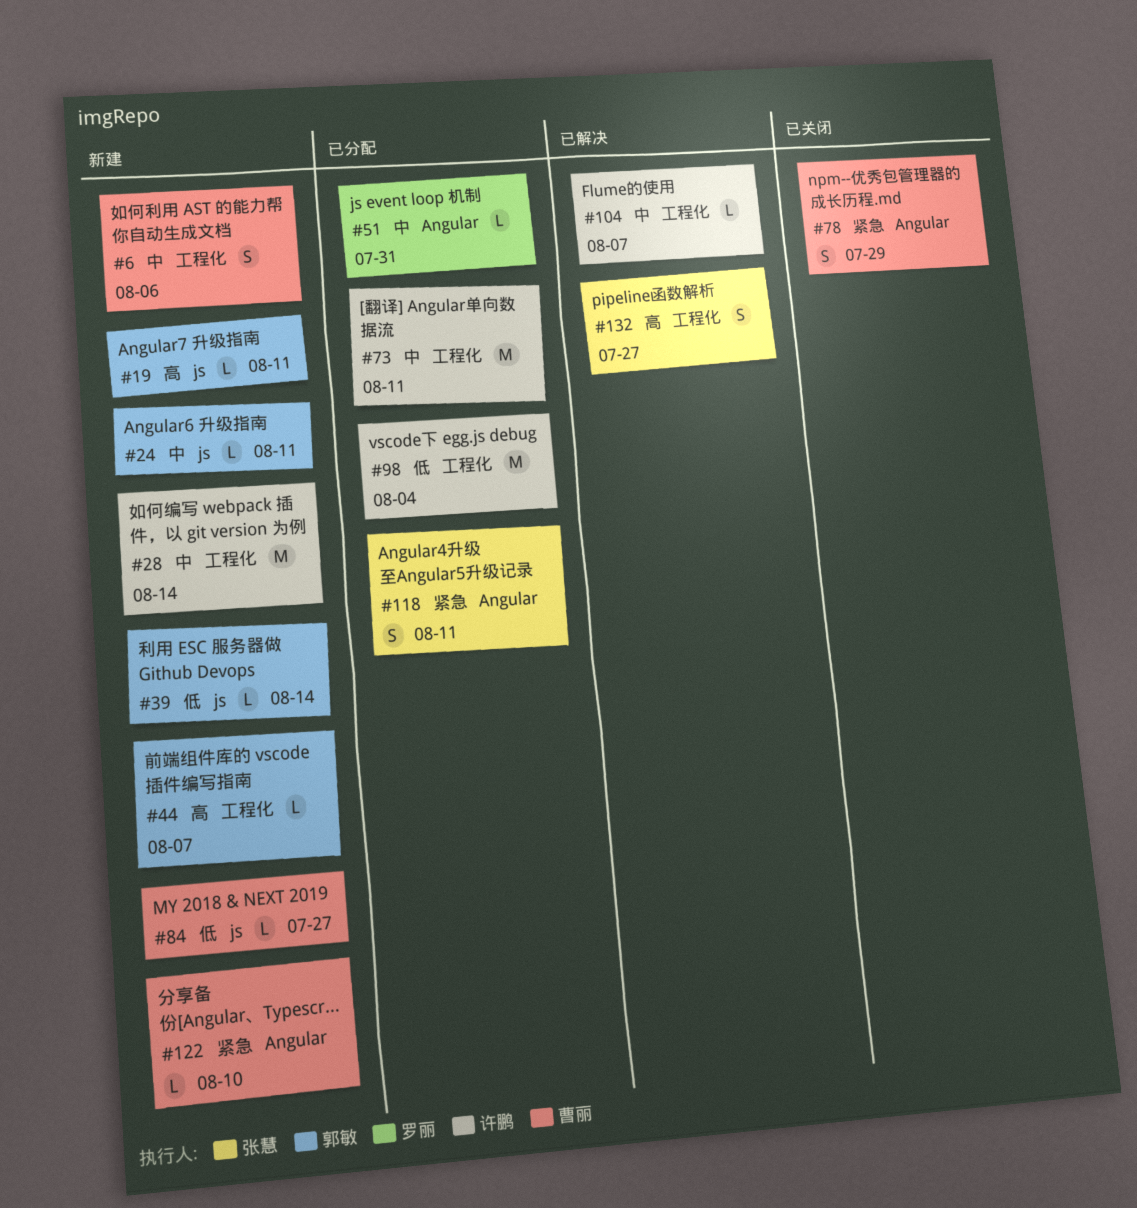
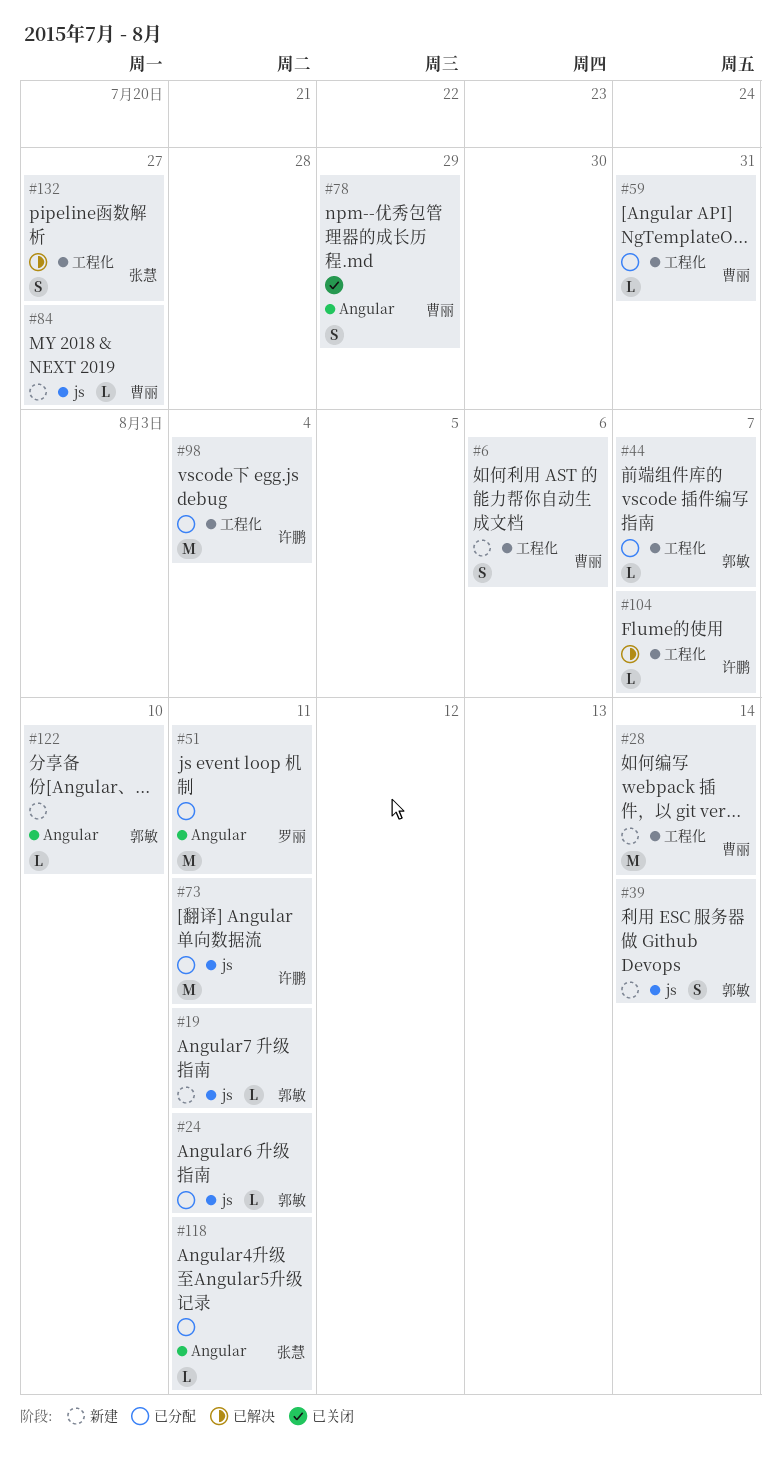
#24, status: 新建 -> 已分配
#28, owner: 许鹏 -> 曹丽
#39, estimate: L -> S
#44, status: 新建 -> 已分配
#51, estimate: L -> M
#51, due: Jul 31 -> Aug 11
#59: none -> present
#73, label: 工程化 -> js
#118, estimate: S -> L
#122, owner: 曹丽 -> 郭敏

